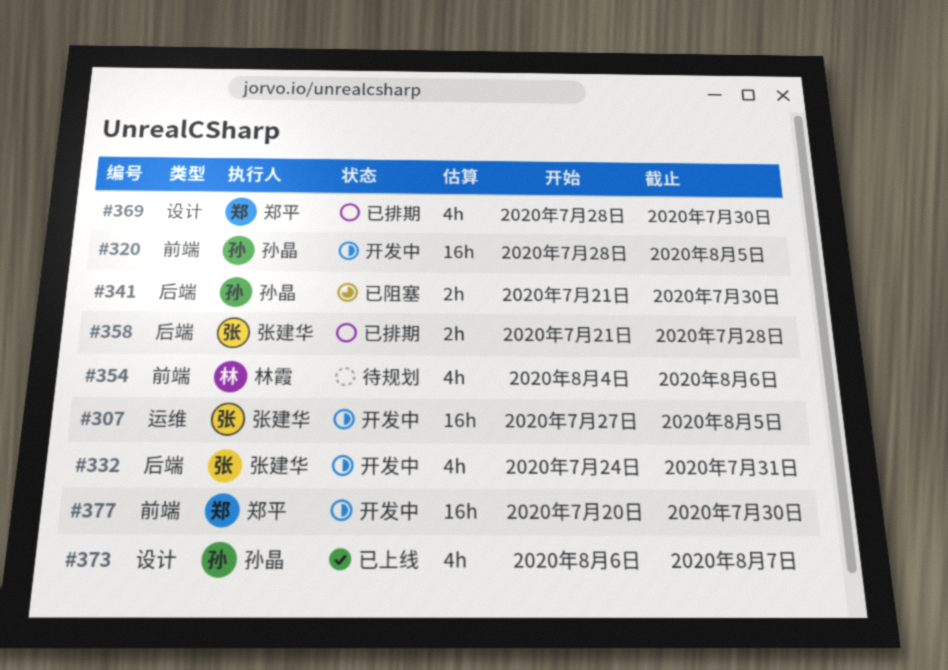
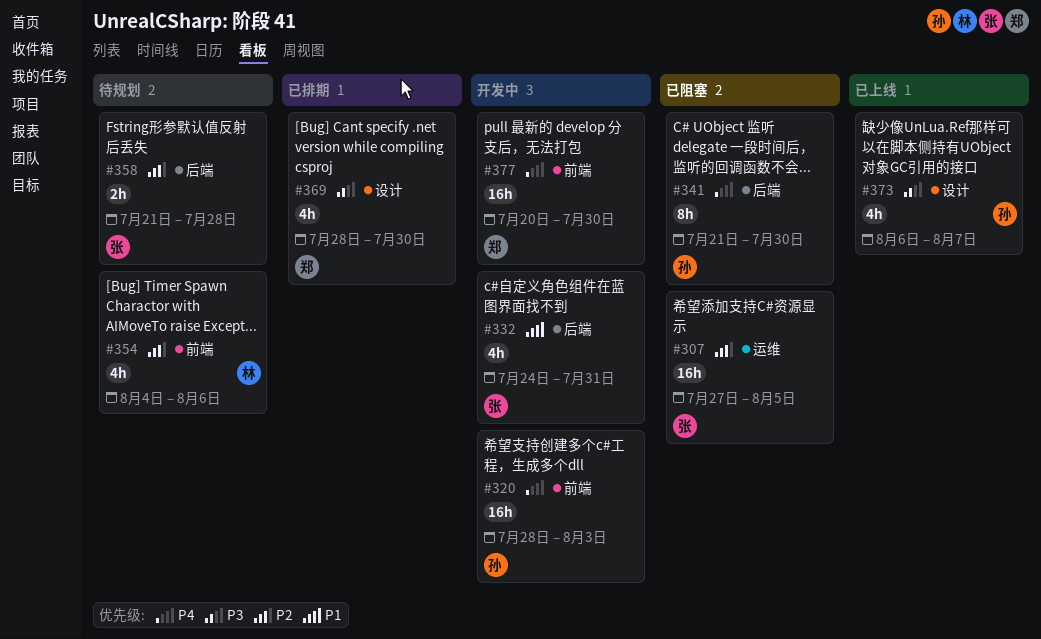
#307, status: 开发中 -> 已阻塞
#320, due: Aug 5 -> Aug 3
#341, estimate: 2h -> 8h
#358, status: 已排期 -> 待规划

